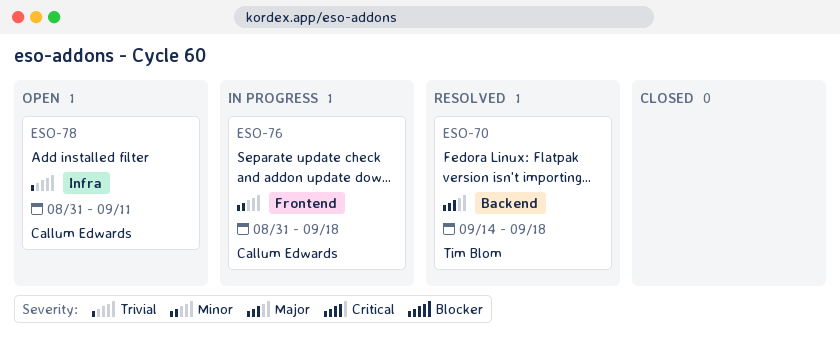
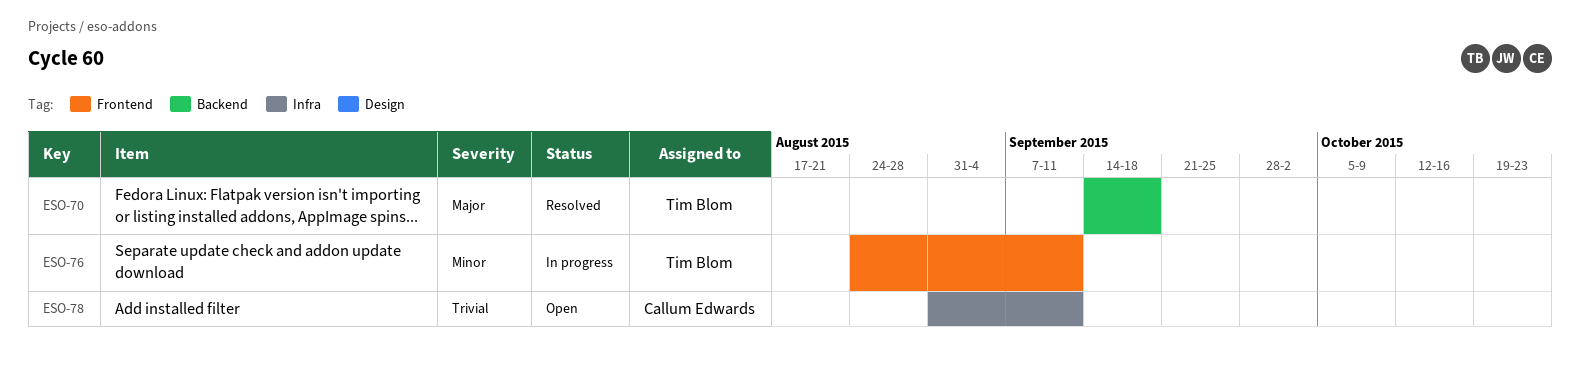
ESO-76, owner: Callum Edwards -> Tim Blom
ESO-76, start: Aug 31 -> Aug 24
ESO-76, due: Sep 18 -> Sep 11

